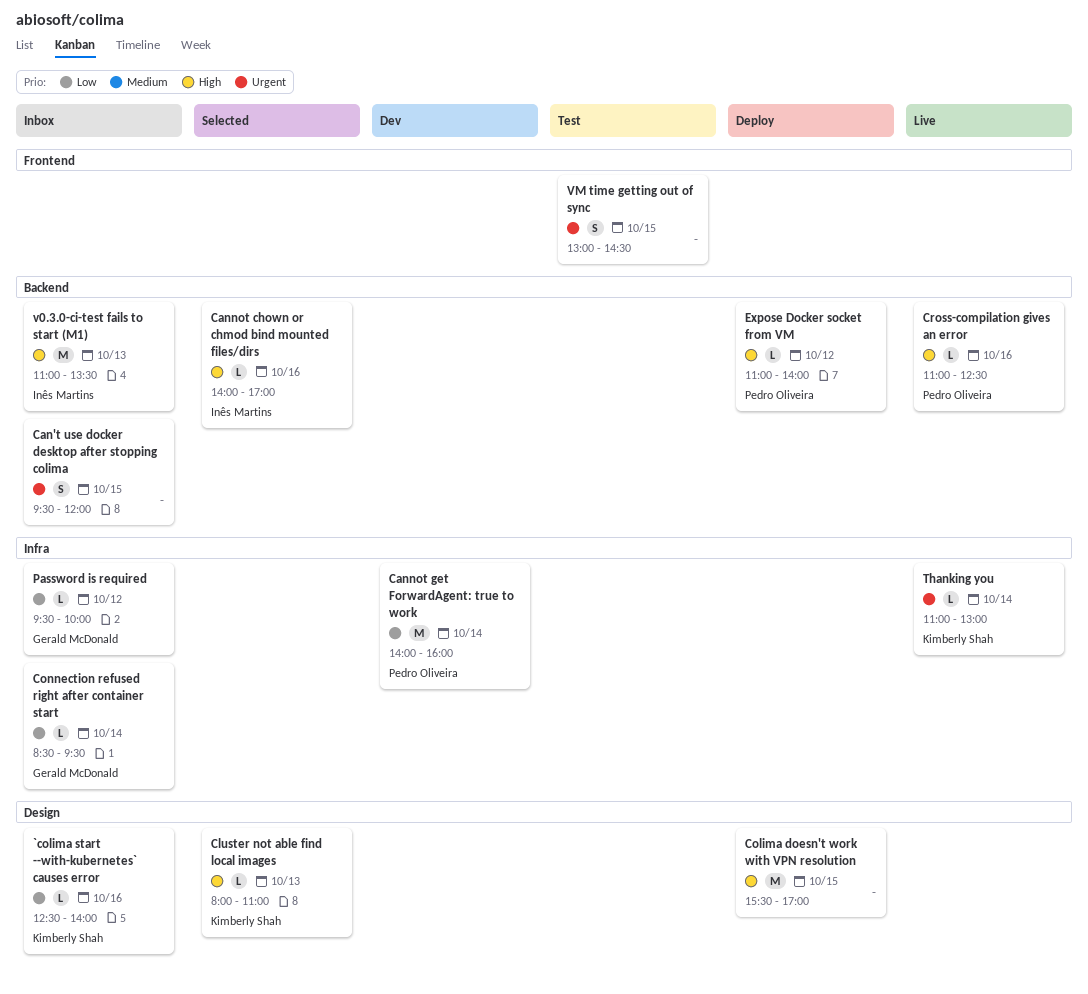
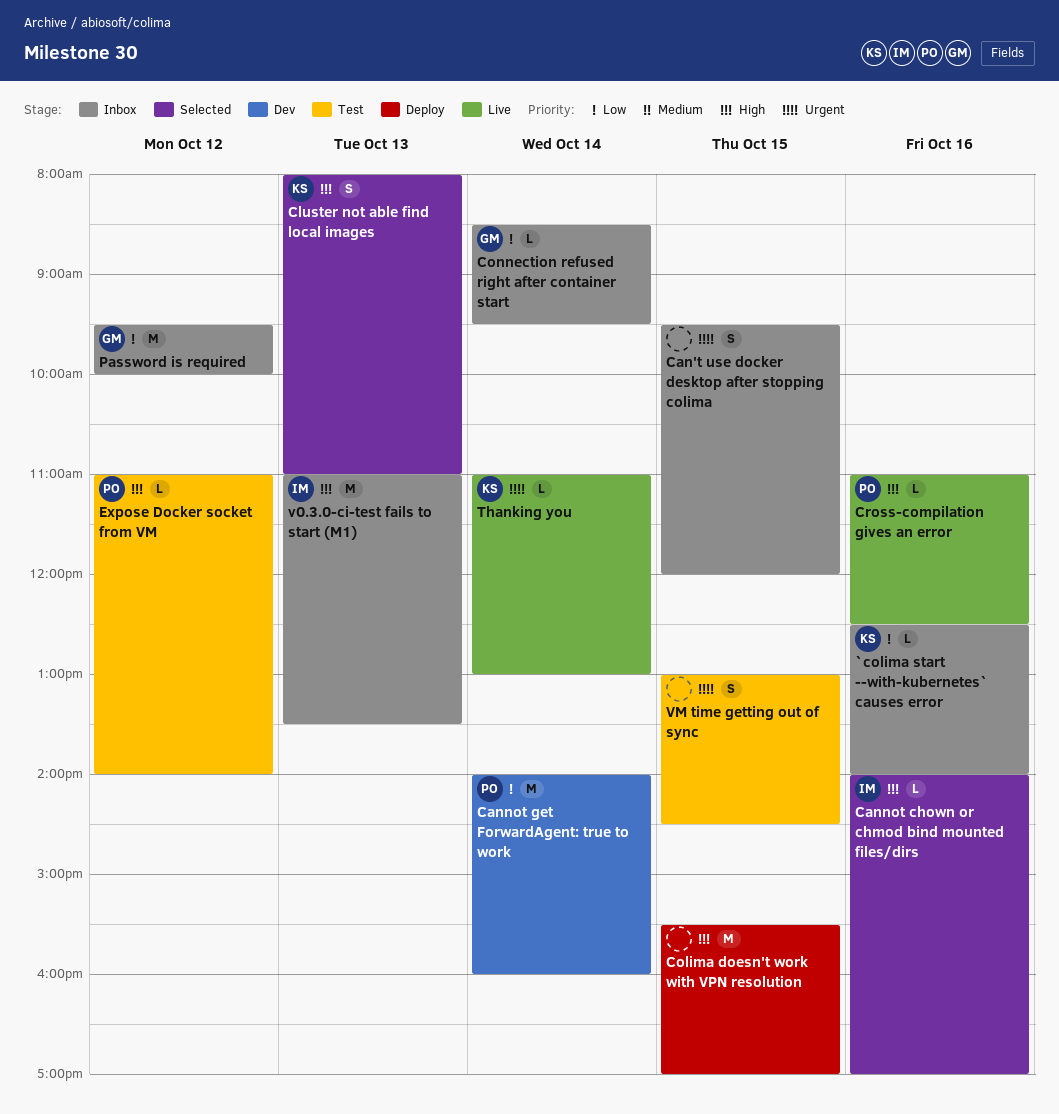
Cluster not able find local images, estimate: L -> S
Expose Docker socket from VM, status: Deploy -> Test
Password is required, estimate: L -> M

